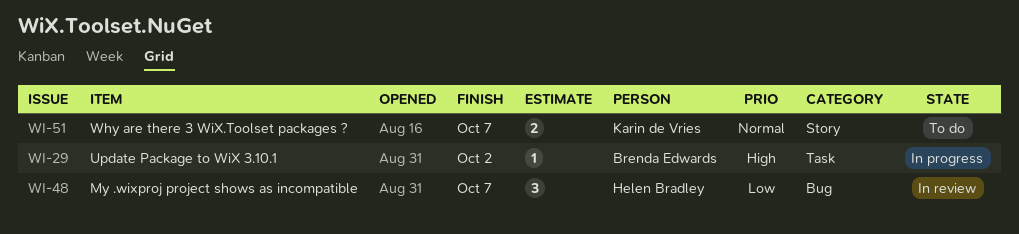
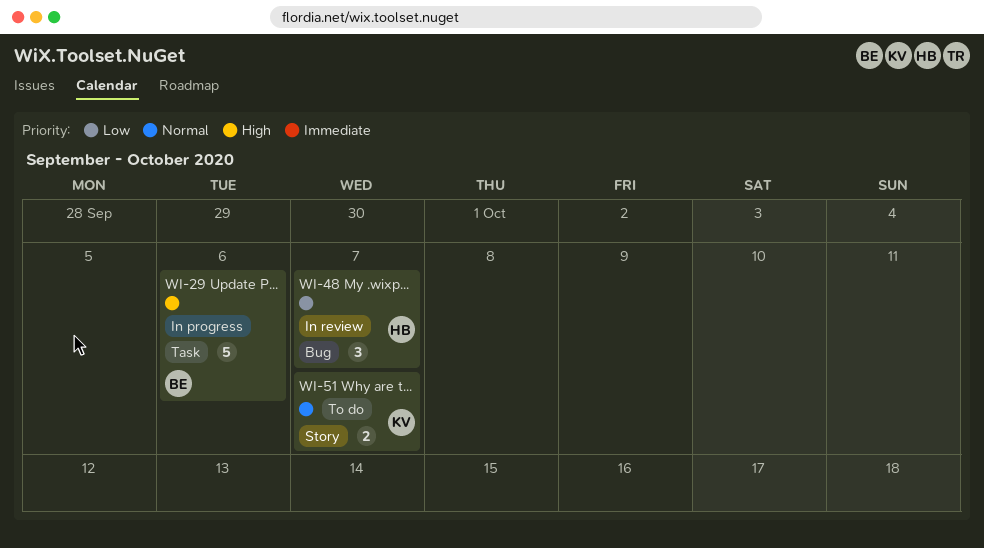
WI-29, estimate: 1 -> 5
WI-29, due: Oct 2 -> Oct 6

